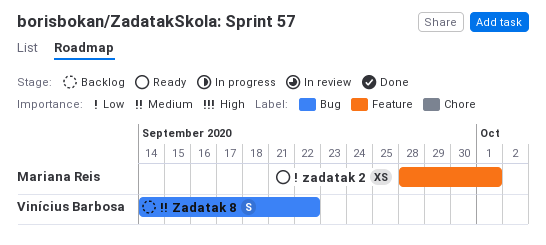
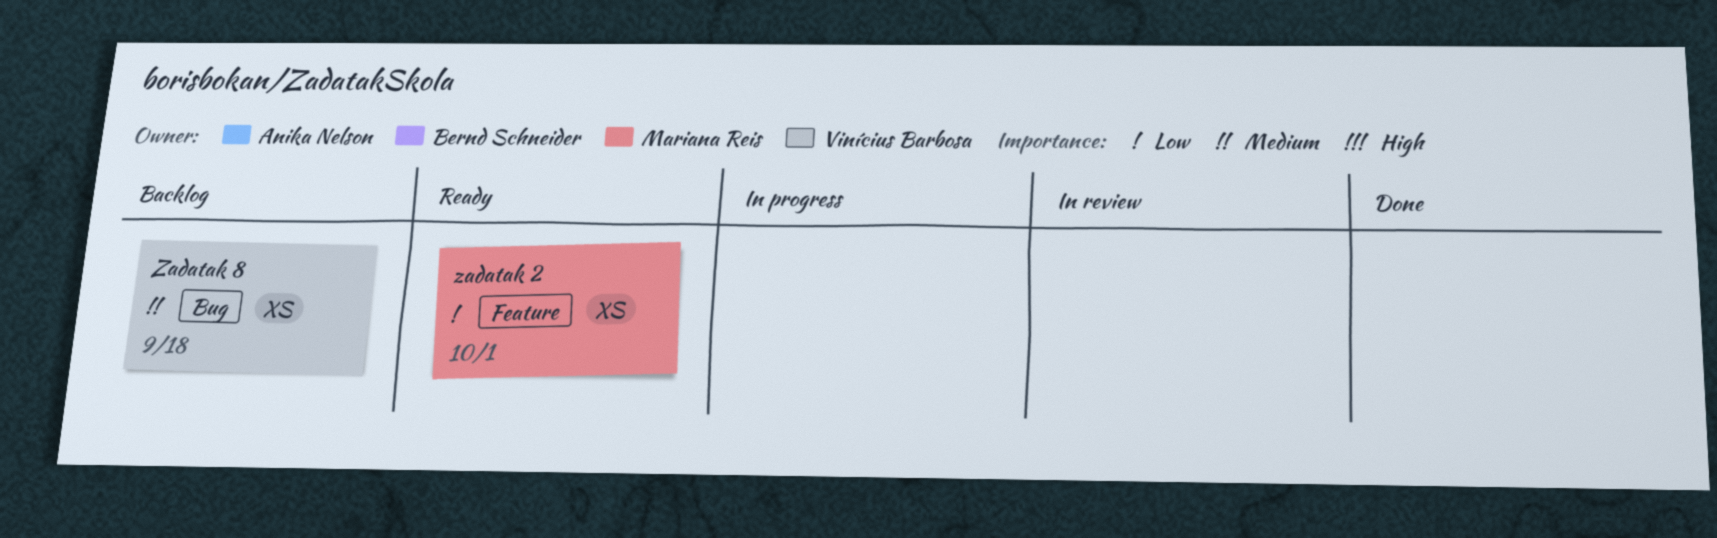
Zadatak 8, estimate: S -> XS
Zadatak 8, due: Sep 22 -> Sep 18

